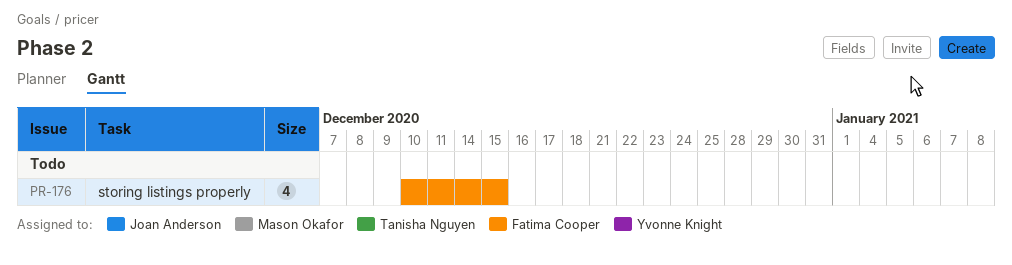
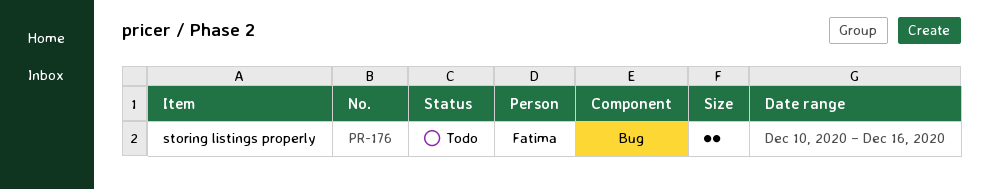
PR-176, estimate: 4 -> 2
PR-176, due: Dec 15 -> Dec 16

